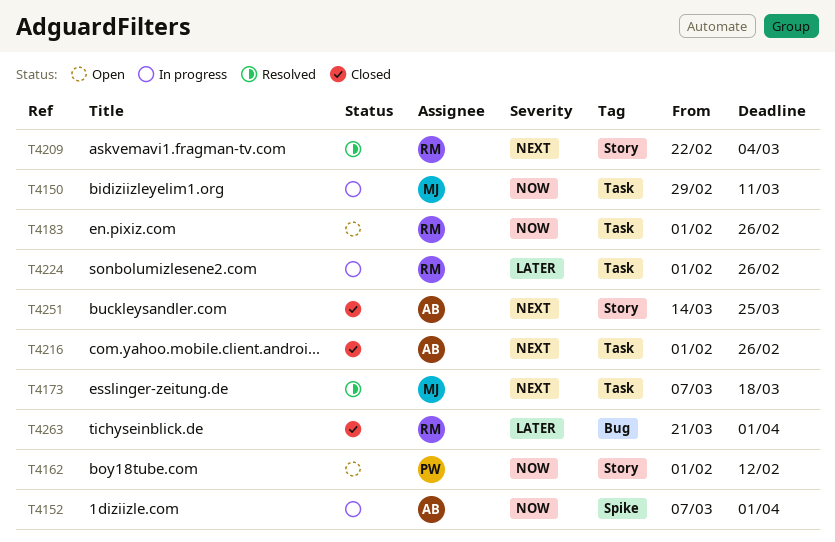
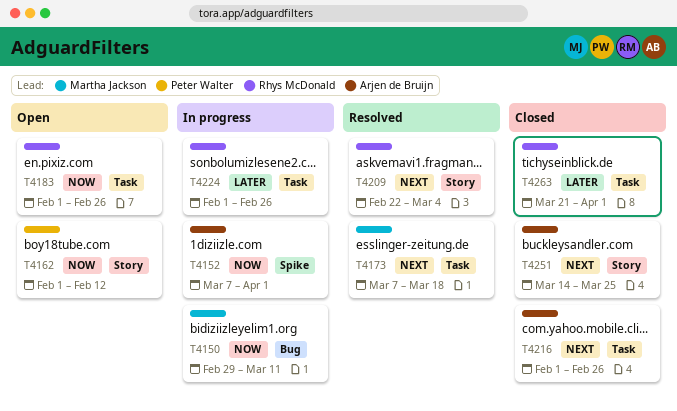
T4150, label: Task -> Bug
T4263, label: Bug -> Task

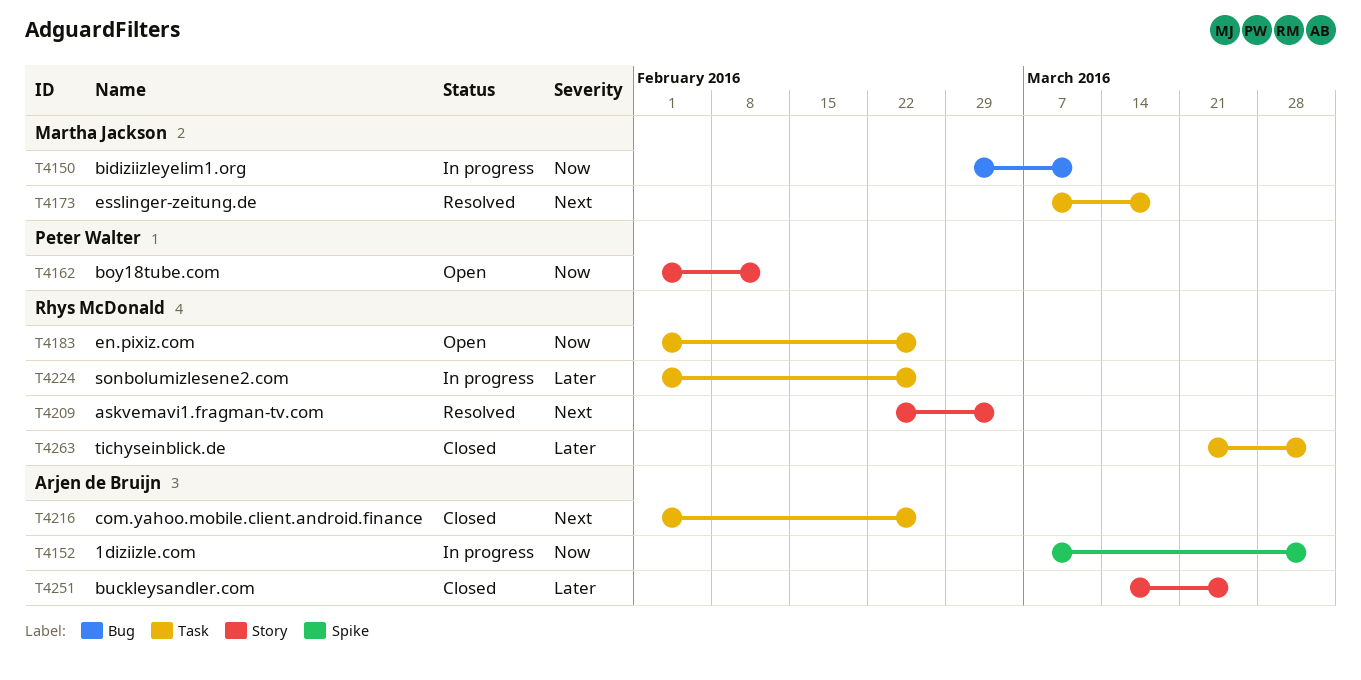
T4251, priority: Next -> Later

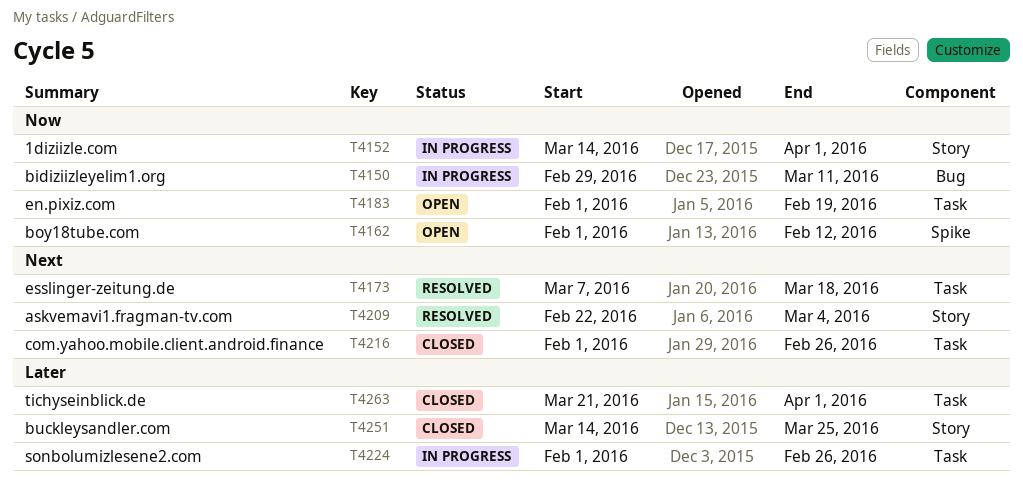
T4152, label: Spike -> Story
T4152, start: Mar 7 -> Mar 14
T4162, label: Story -> Spike
T4183, due: Feb 26 -> Feb 19

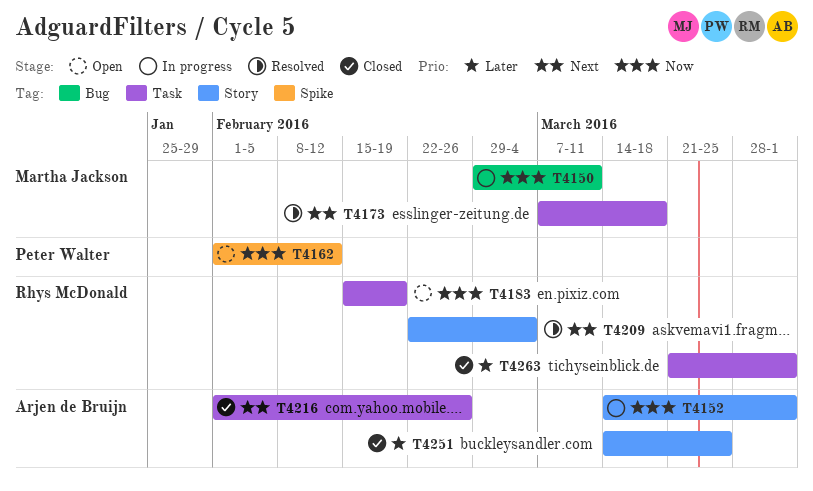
T4183, start: Feb 1 -> Feb 15
T4224: present -> none

